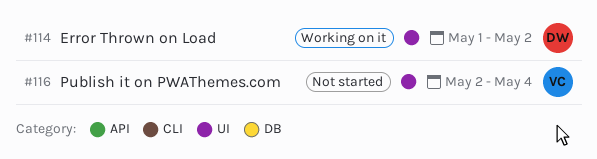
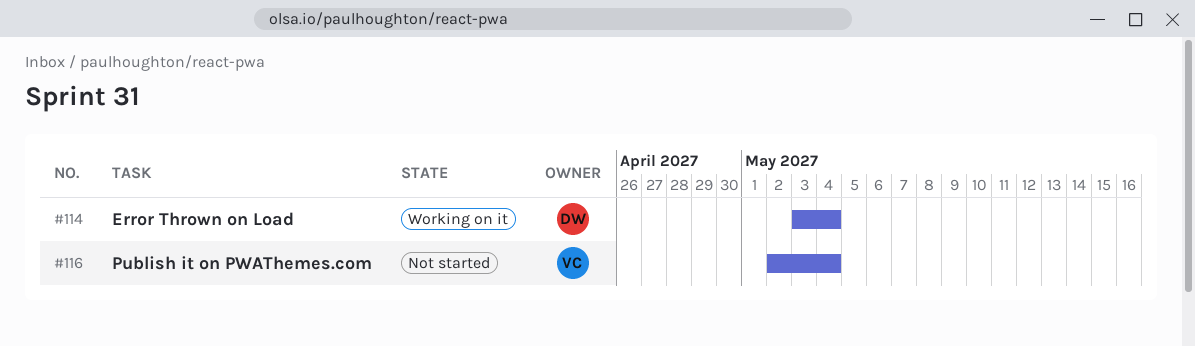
#114, start: May 1 -> May 3
#114, due: May 2 -> May 4

